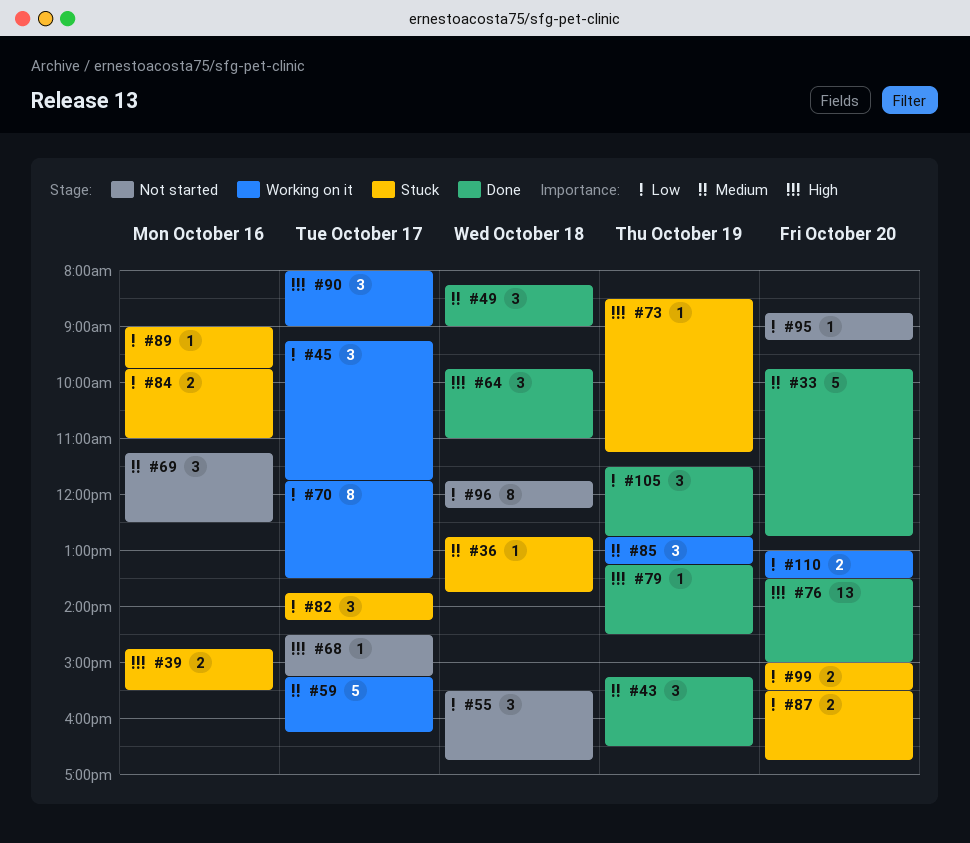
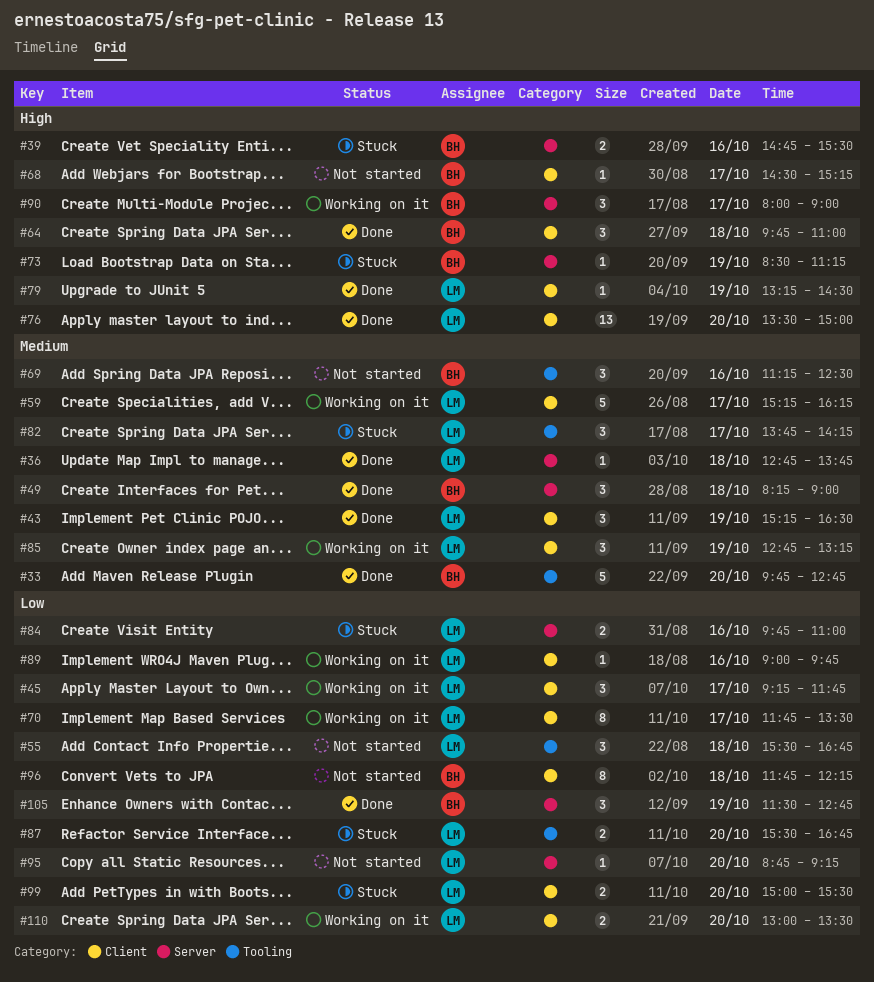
#36, status: Stuck -> Done
#82, priority: Low -> Medium
#89, status: Stuck -> Working on it

